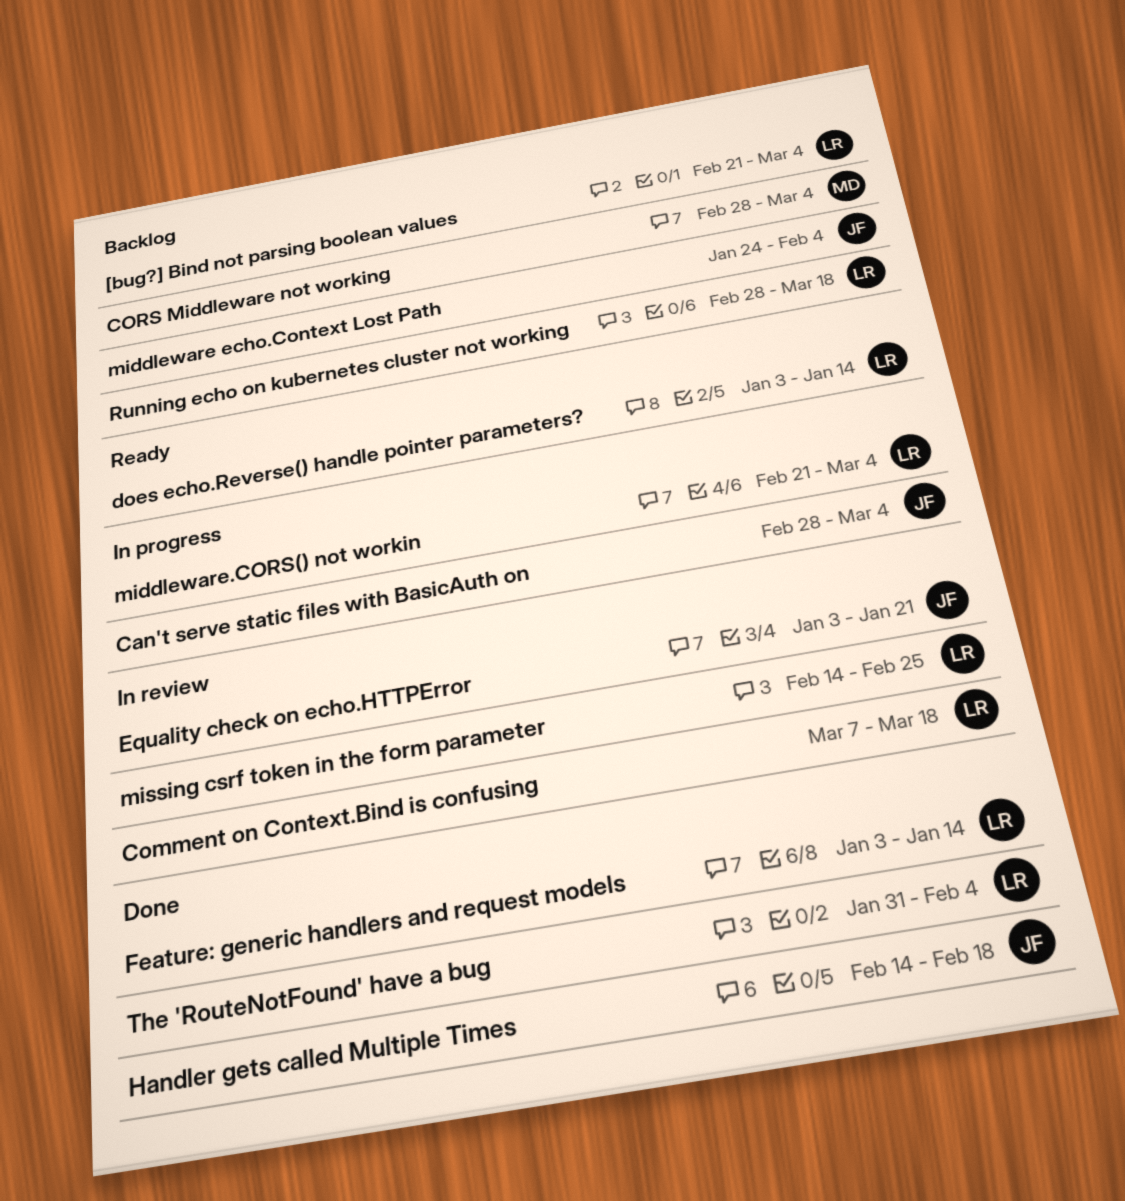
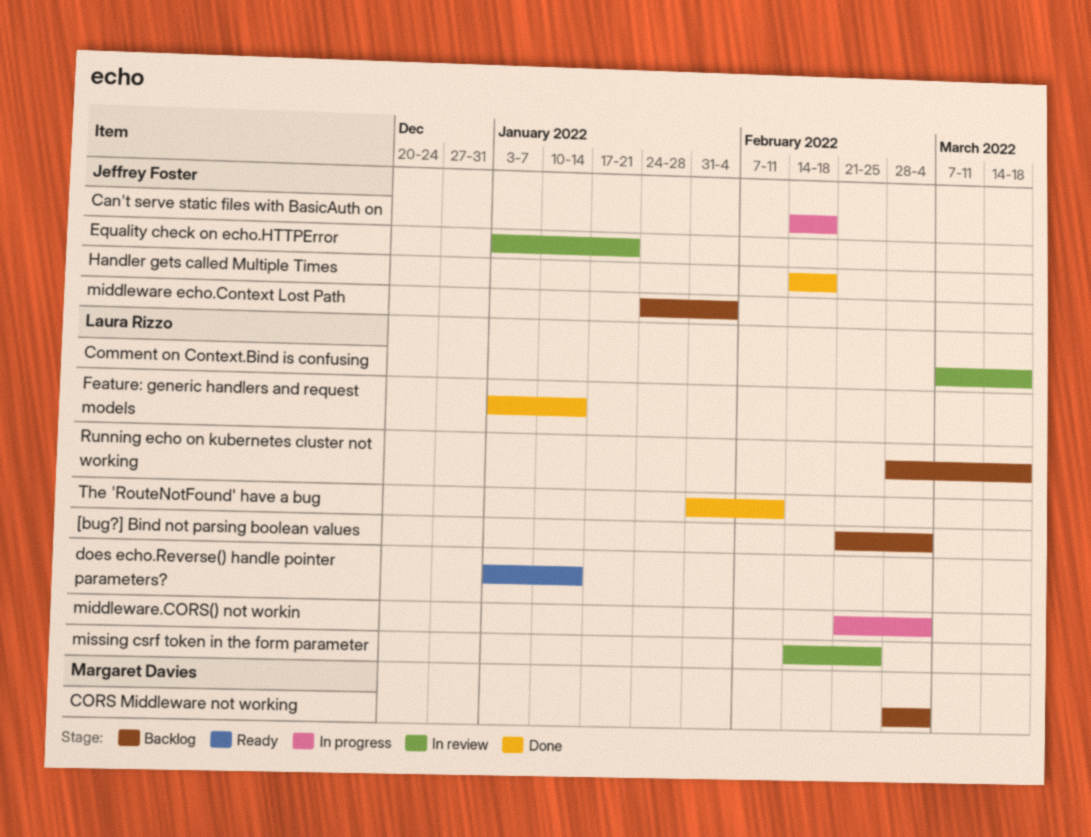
Can't serve static files with BasicAuth on, start: Feb 28 -> Feb 14
Can't serve static files with BasicAuth on, due: Mar 4 -> Feb 18
The 'RouteNotFound' have a bug, due: Feb 4 -> Feb 11

